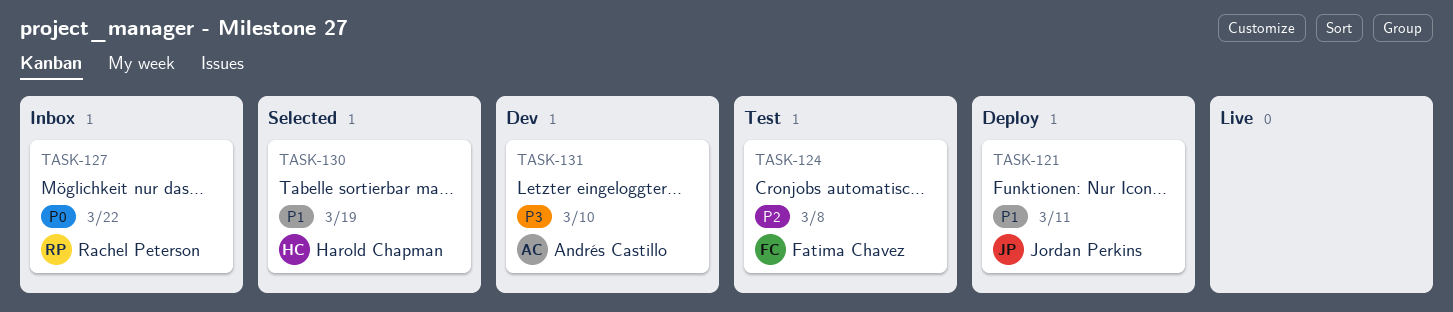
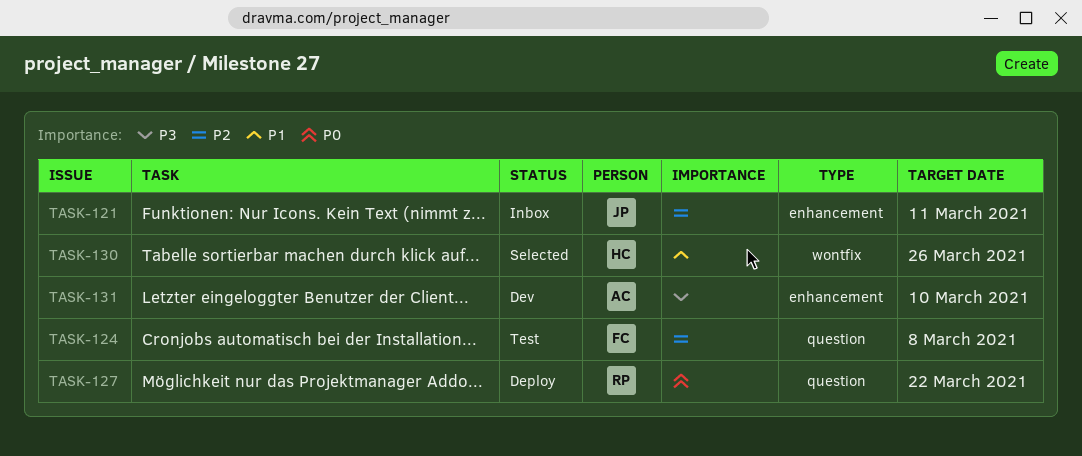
TASK-121, status: Deploy -> Inbox
TASK-121, priority: P1 -> P2
TASK-127, status: Inbox -> Deploy
TASK-130, due: Mar 19 -> Mar 26

